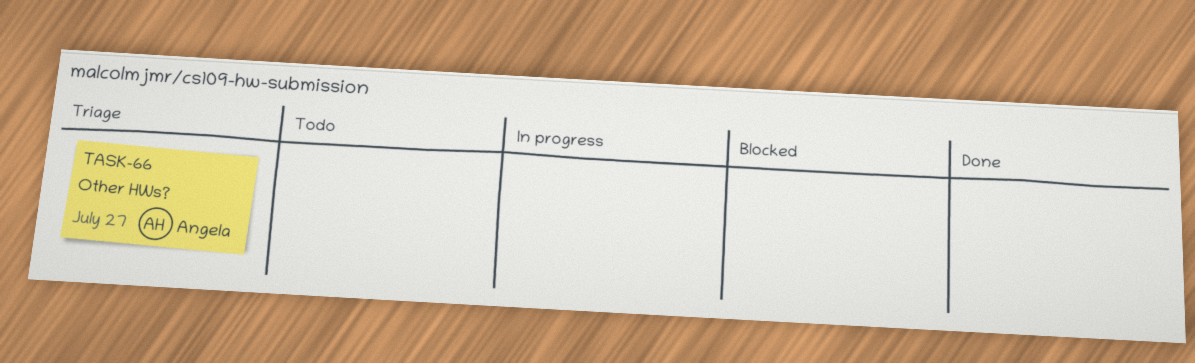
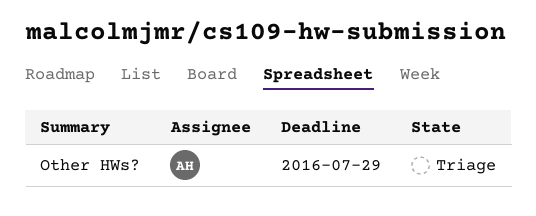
Other HWs?, due: Jul 27 -> Jul 29

